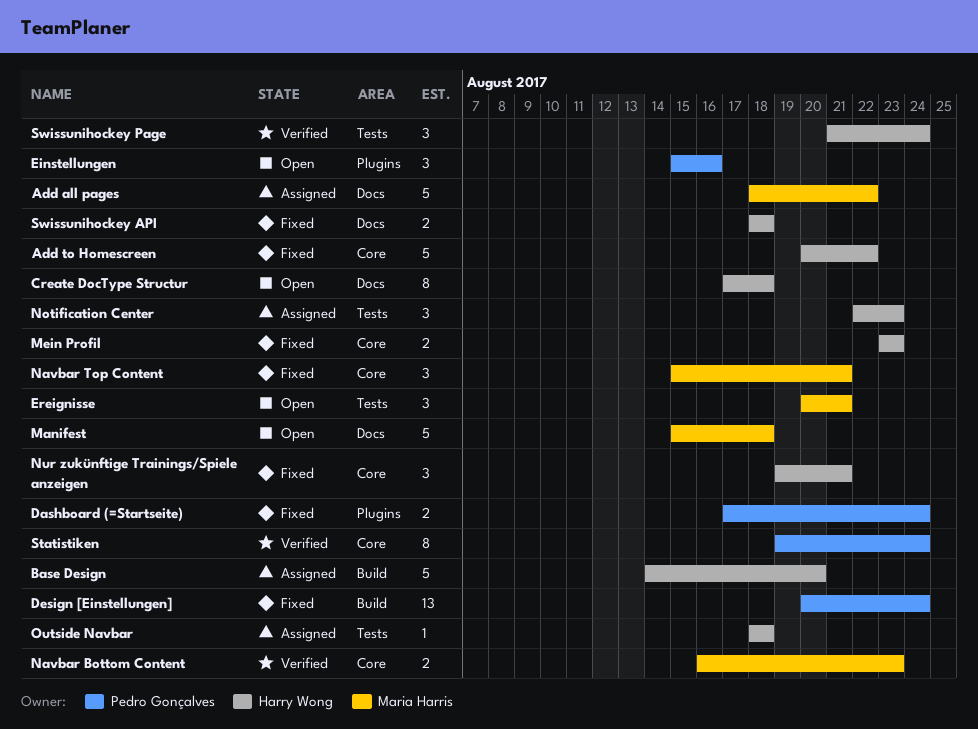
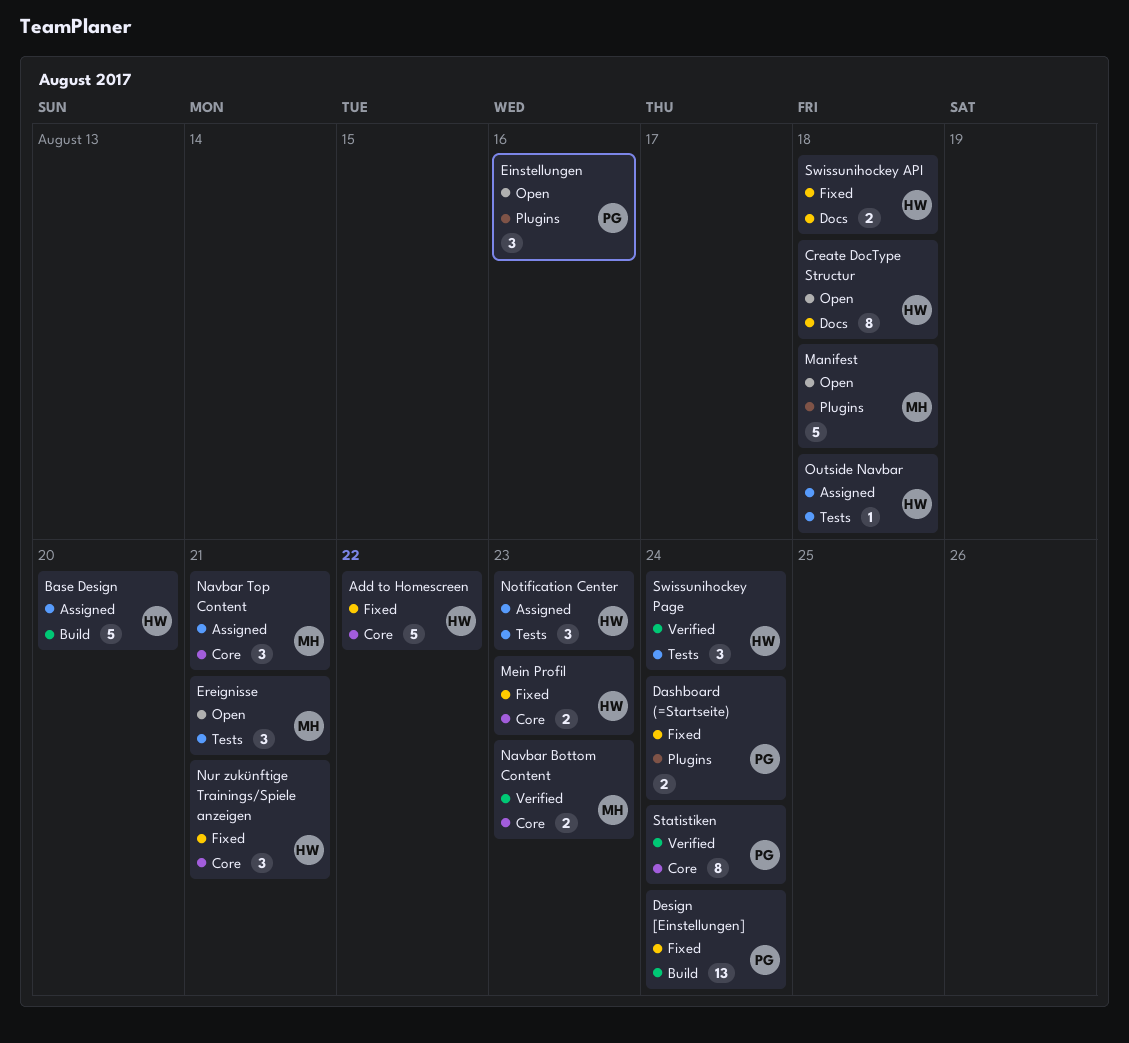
Add all pages: present -> none
Manifest, label: Docs -> Plugins
Navbar Top Content, status: Fixed -> Assigned

